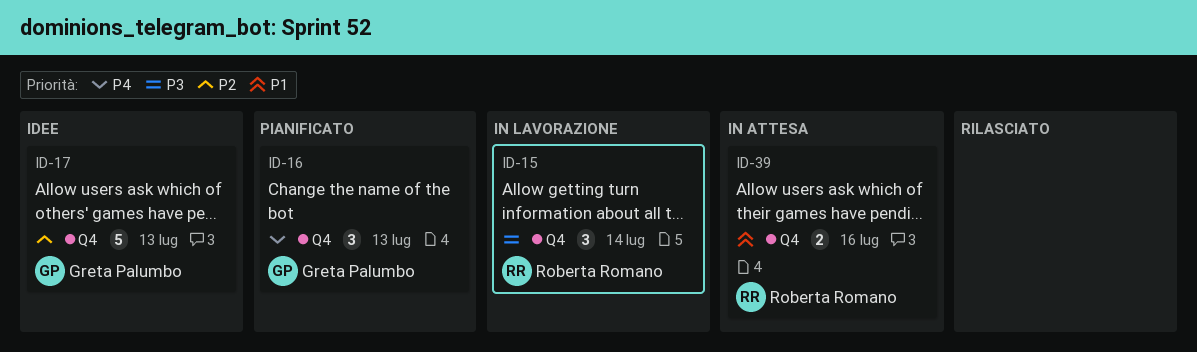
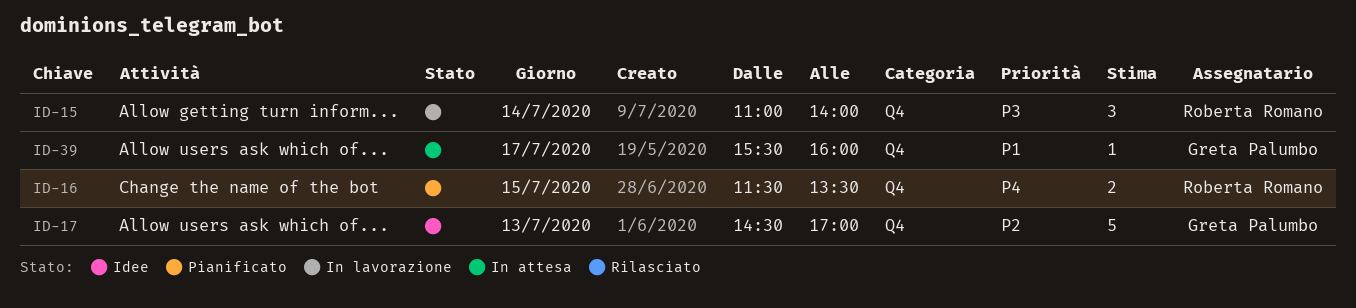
ID-16, owner: Greta Palumbo -> Roberta Romano
ID-16, estimate: 3 -> 2
ID-16, day: Jul 13 -> Jul 15
ID-39, owner: Roberta Romano -> Greta Palumbo
ID-39, estimate: 2 -> 1
ID-39, day: Jul 16 -> Jul 17

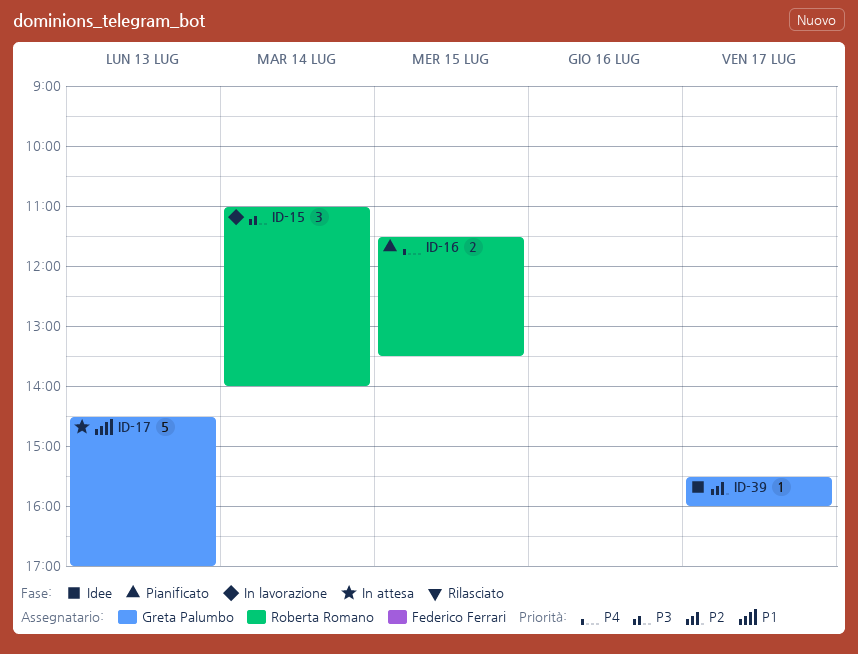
ID-17, status: Idee -> In attesa
ID-17, priority: P2 -> P1
ID-39, status: In attesa -> Idee
ID-39, priority: P1 -> P2

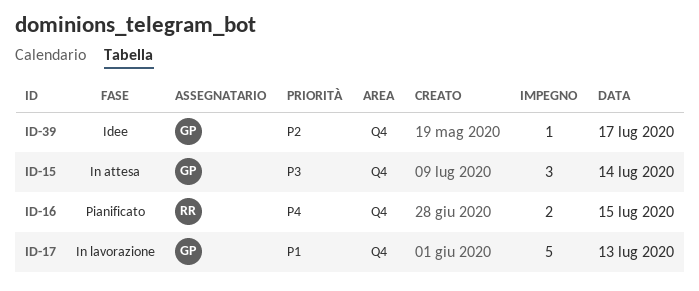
ID-15, status: In lavorazione -> In attesa
ID-15, owner: Roberta Romano -> Greta Palumbo
ID-17, status: In attesa -> In lavorazione

